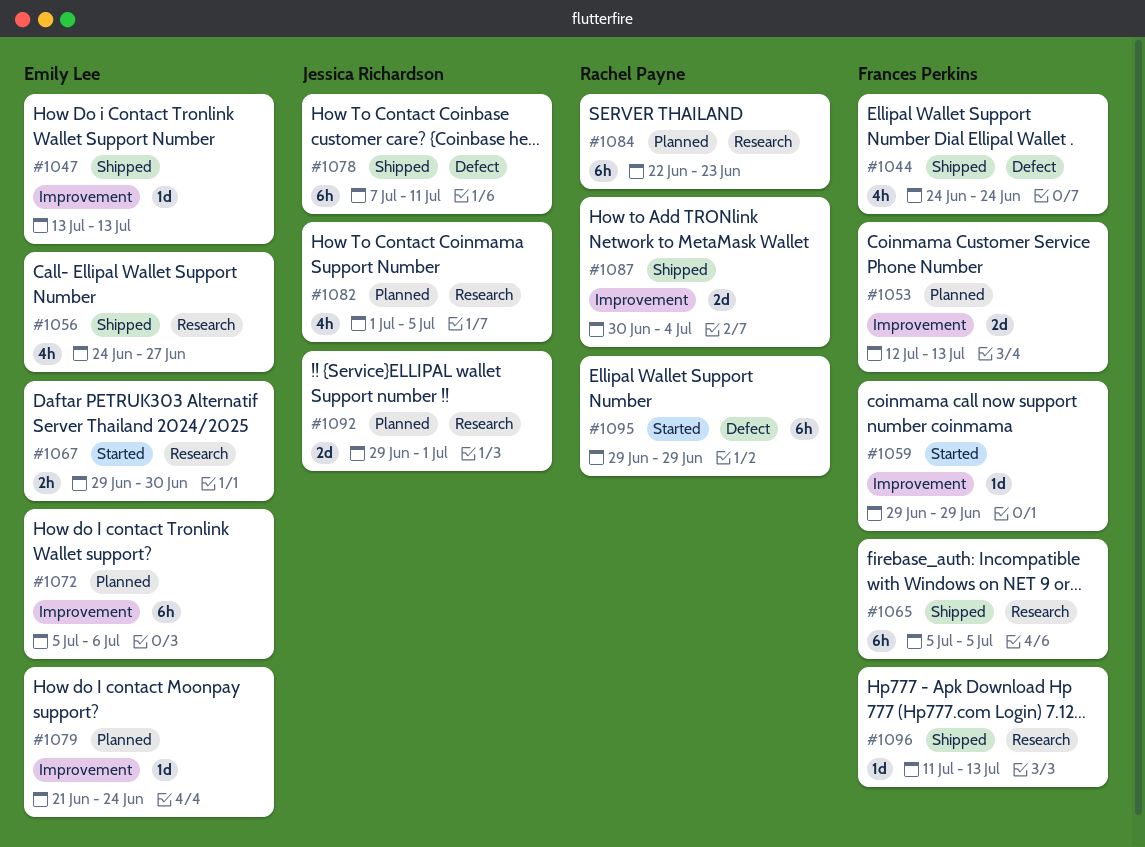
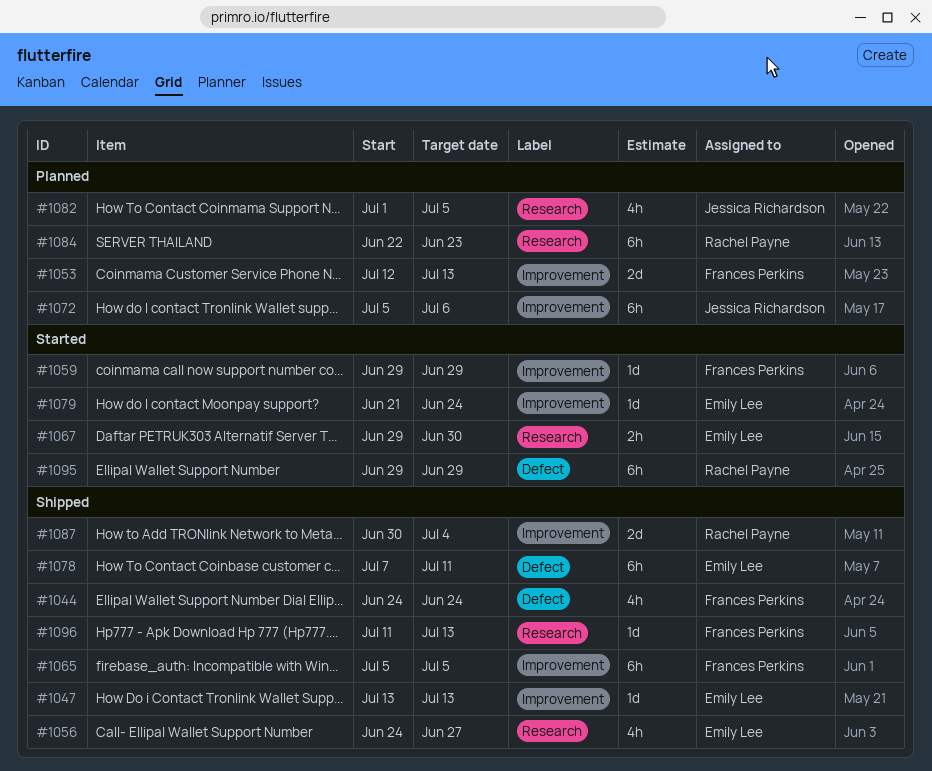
#1065, label: Research -> Improvement
#1072, owner: Emily Lee -> Jessica Richardson
#1078, owner: Jessica Richardson -> Emily Lee
#1079, status: Planned -> Started
#1092: present -> none

